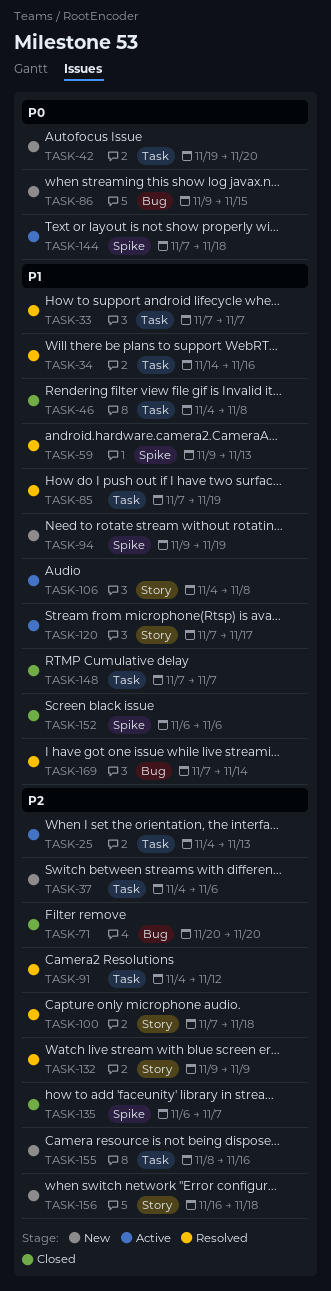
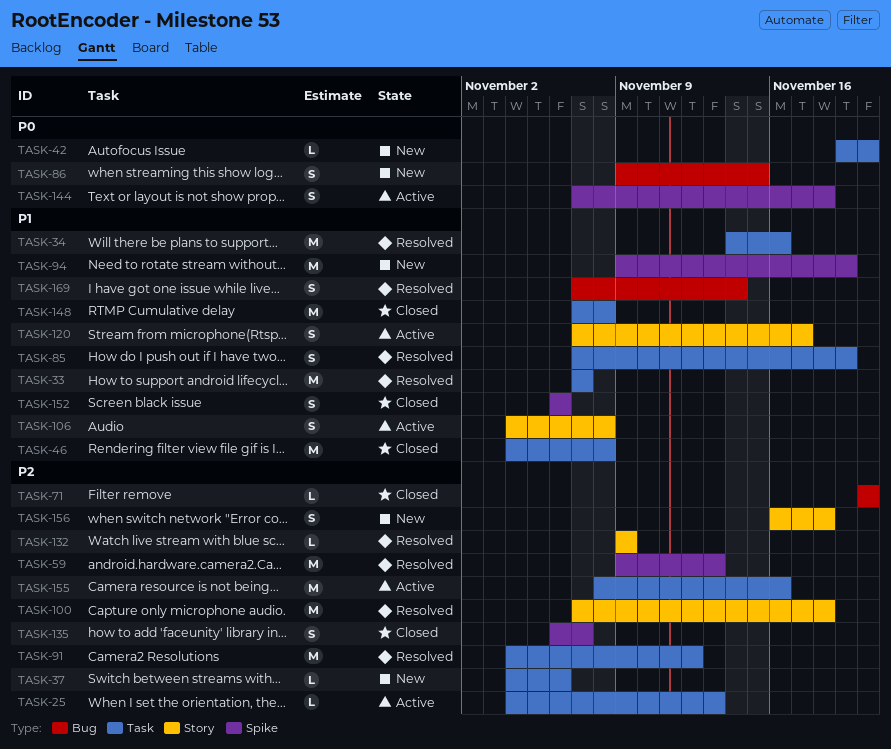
TASK-59, priority: P1 -> P2
TASK-148, due: Nov 7 -> Nov 8
TASK-155, status: New -> Active

